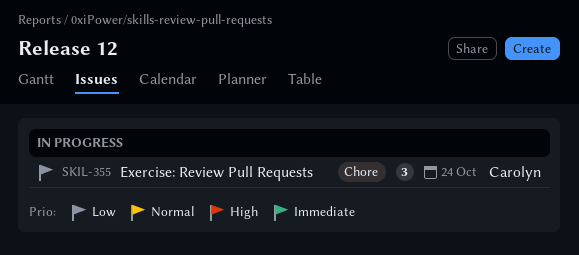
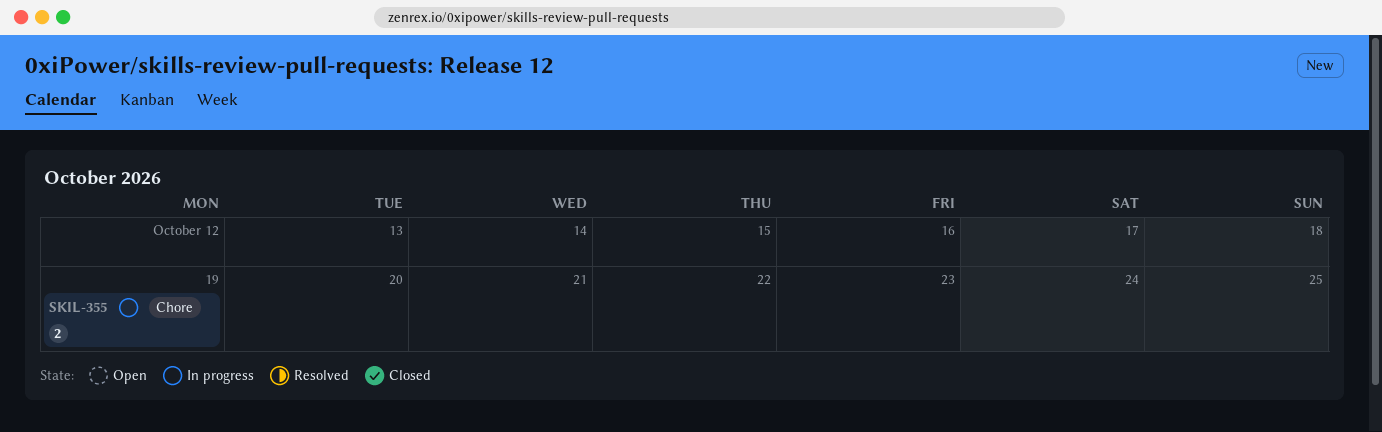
SKIL-355, estimate: 3 -> 2
SKIL-355, due: Oct 24 -> Oct 19

